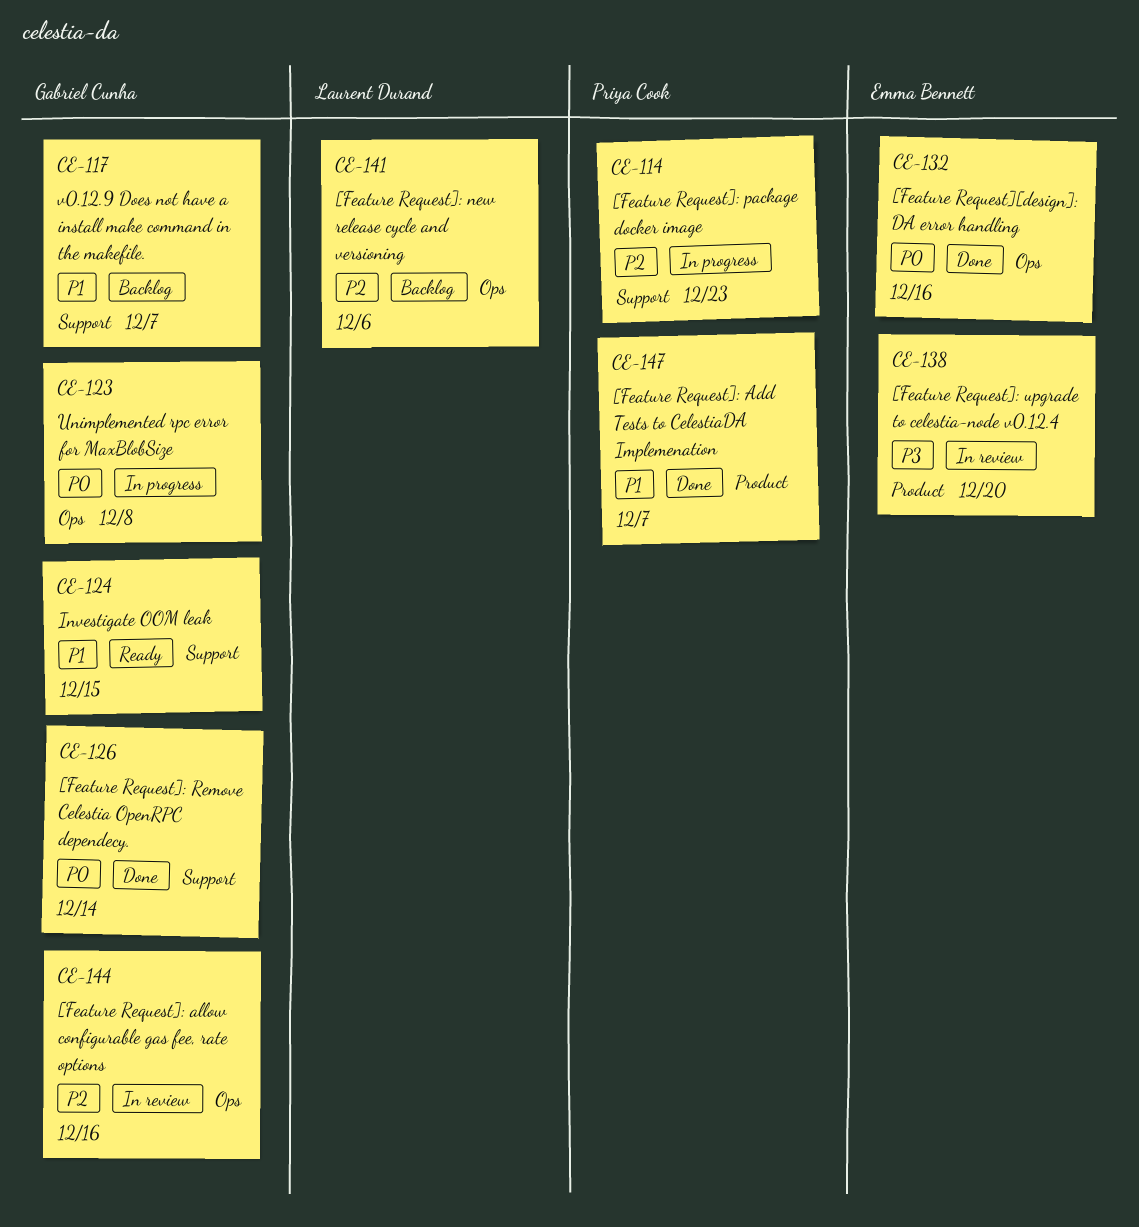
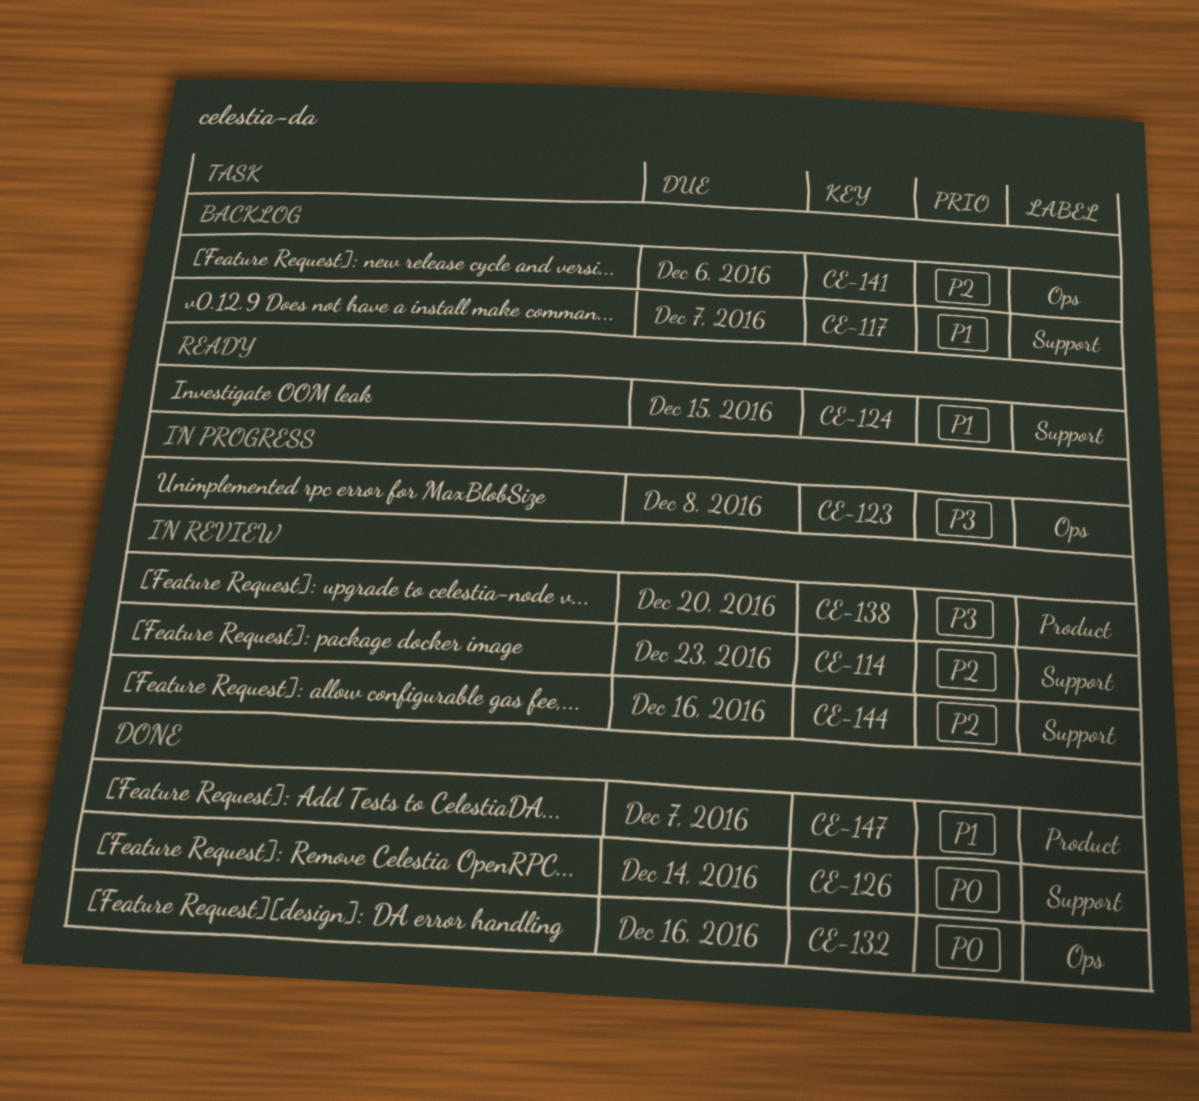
CE-114, status: In progress -> In review
CE-123, priority: P0 -> P3
CE-144, label: Ops -> Support

